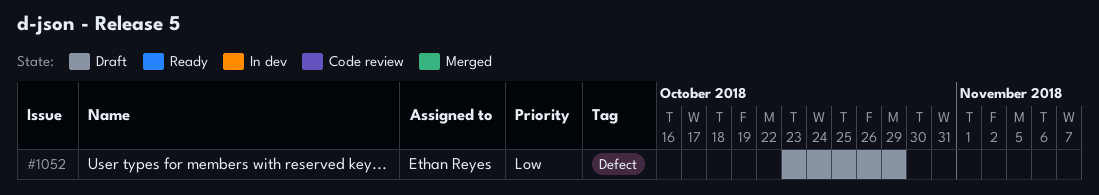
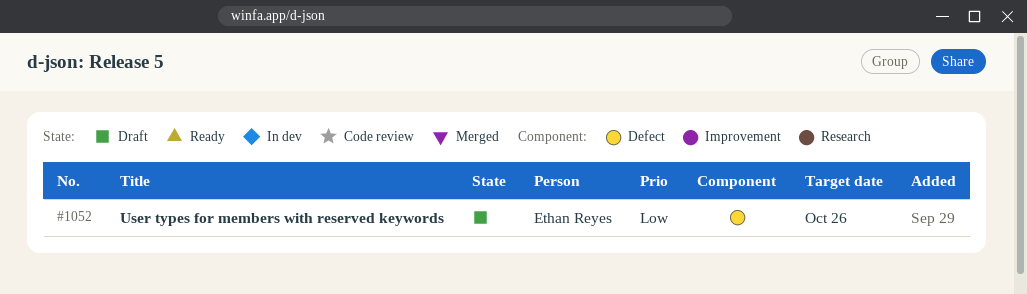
#1052, due: Oct 29 -> Oct 26

